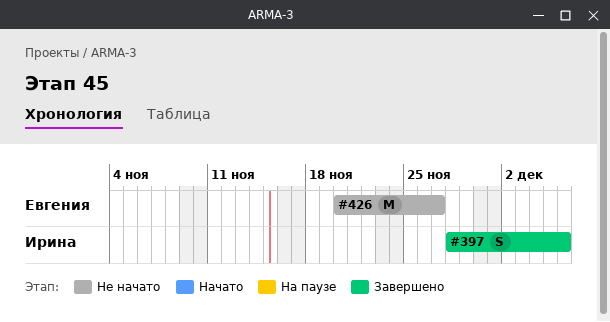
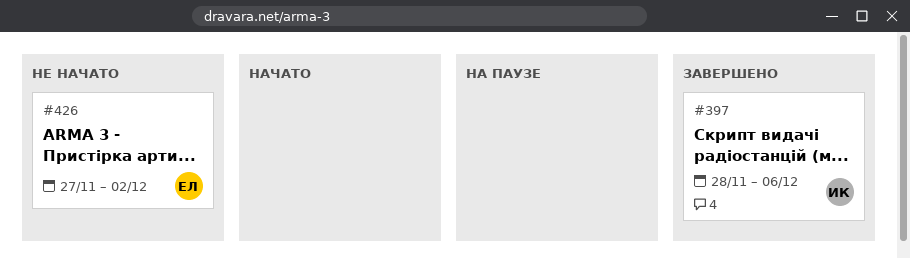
#426, start: Nov 20 -> Nov 27
#426, due: Nov 27 -> Dec 2

